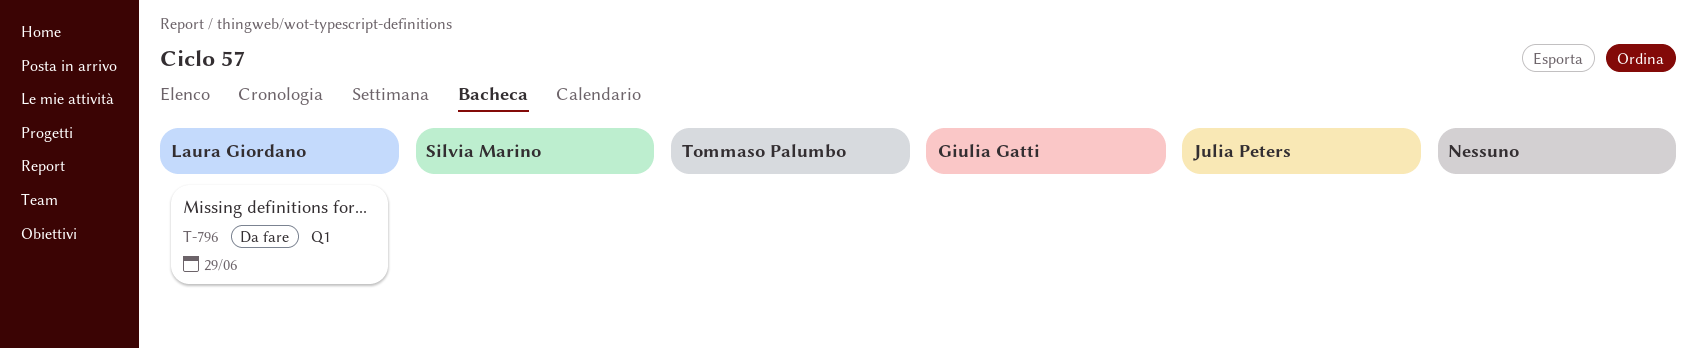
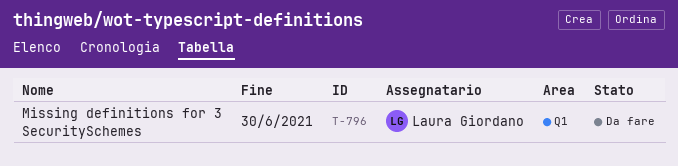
T-796, due: Jun 29 -> Jun 30

